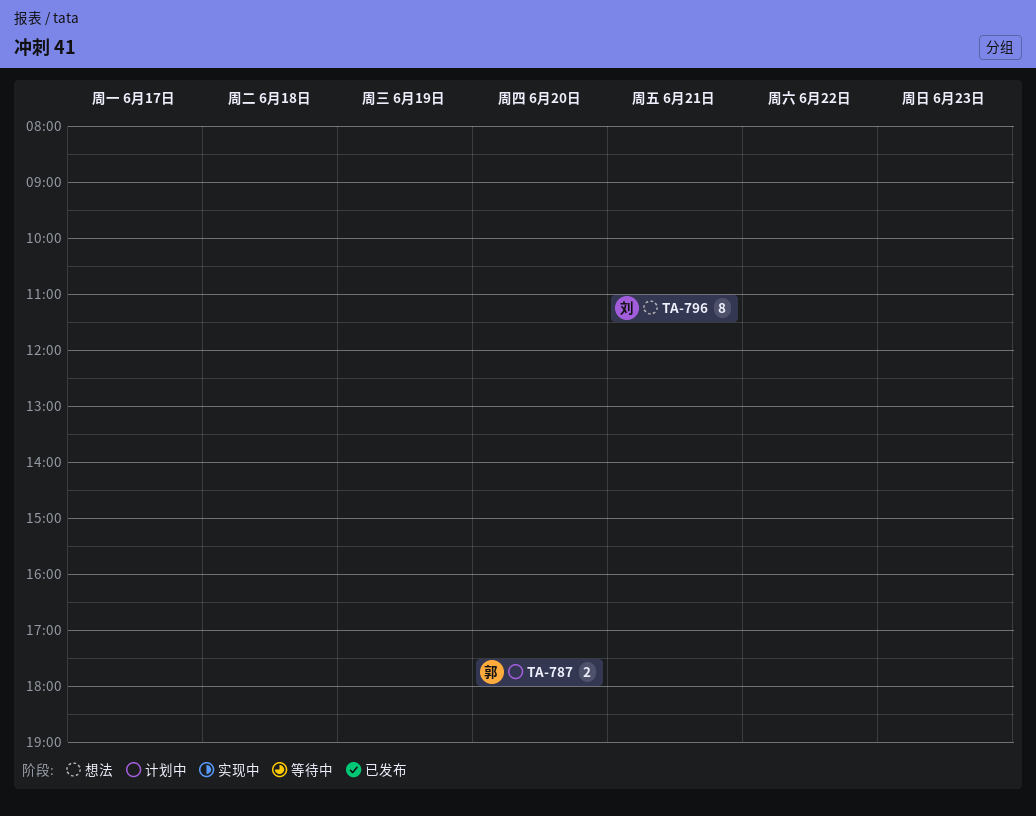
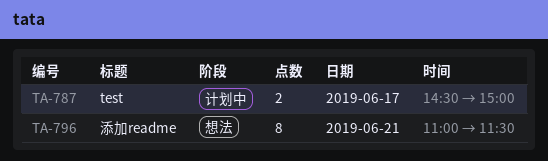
TA-787, day: Jun 20 -> Jun 17
TA-787, begins: 17:30 -> 14:30
TA-787, ends: 18:00 -> 15:00

